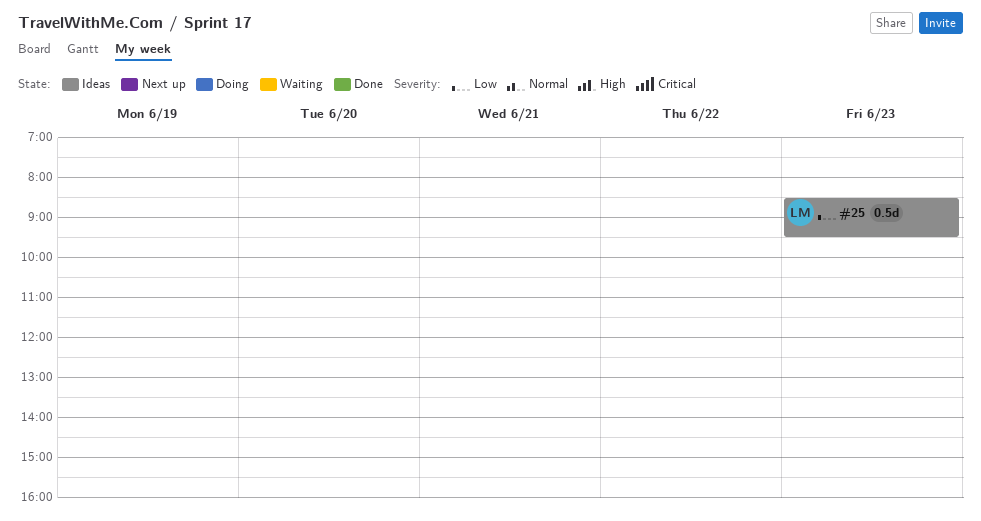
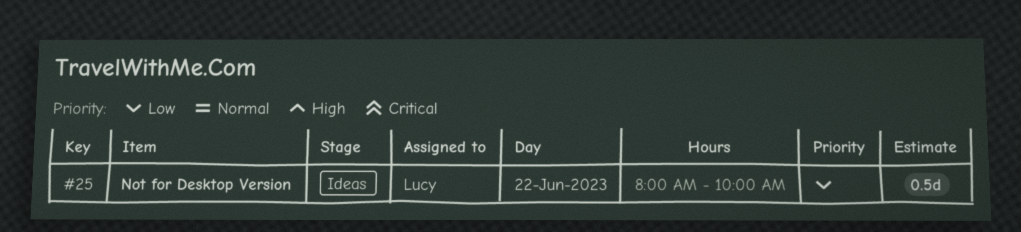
#25, day: Jun 23 -> Jun 22
#25, begins: 08:30 -> 08:00
#25, ends: 09:30 -> 10:00

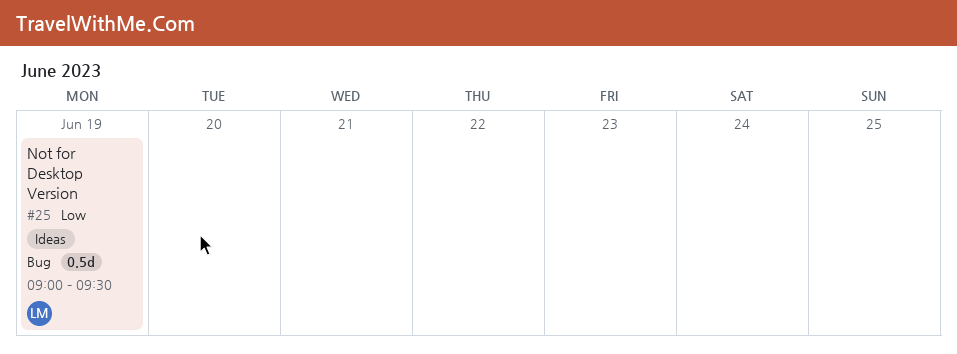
#25, day: Jun 22 -> Jun 19
#25, begins: 08:00 -> 09:00
#25, ends: 10:00 -> 09:30

